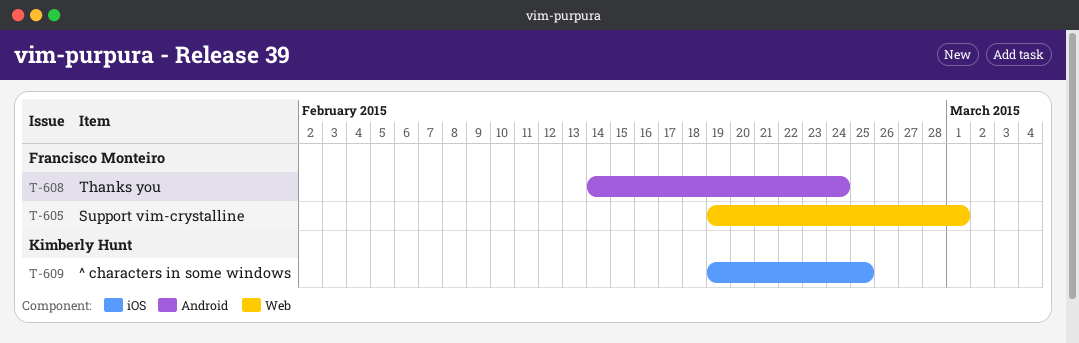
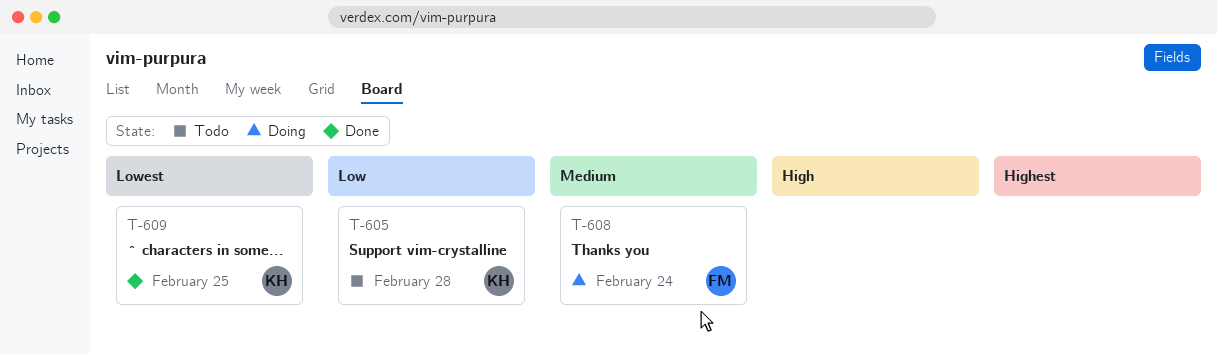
T-605, owner: Francisco Monteiro -> Kimberly Hunt
T-605, due: Mar 1 -> Feb 28

